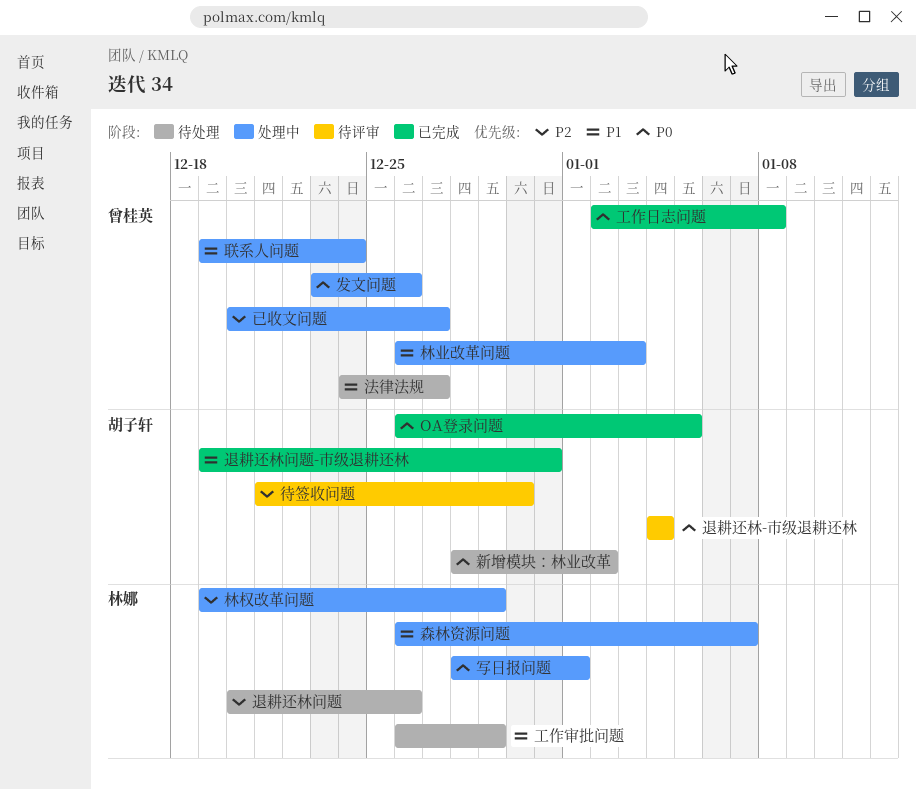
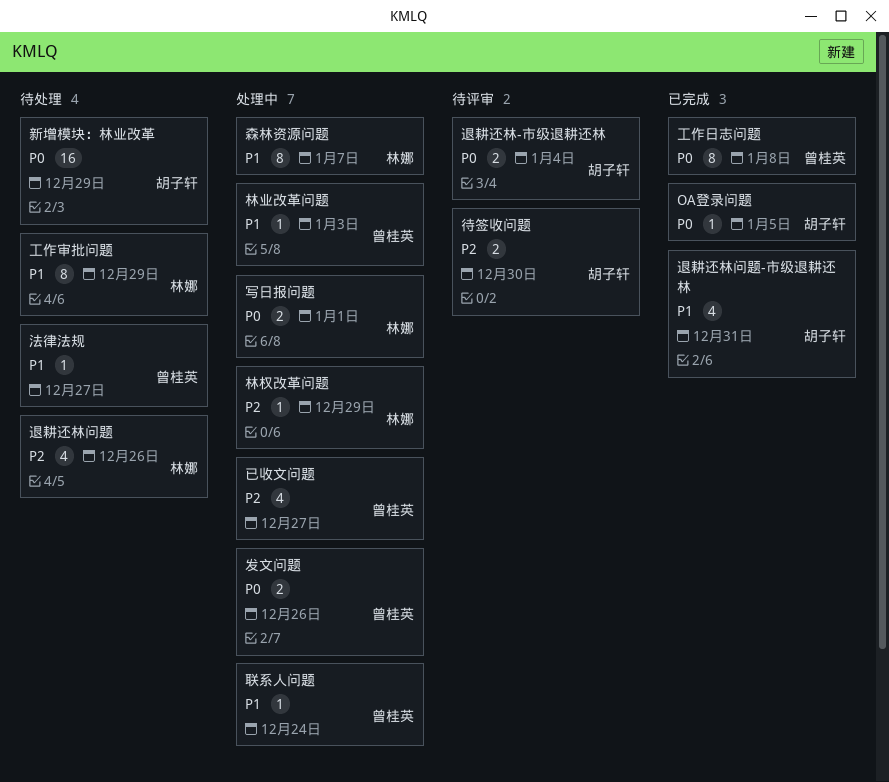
新增模块：林业改革, due: Jan 2 -> Dec 29

